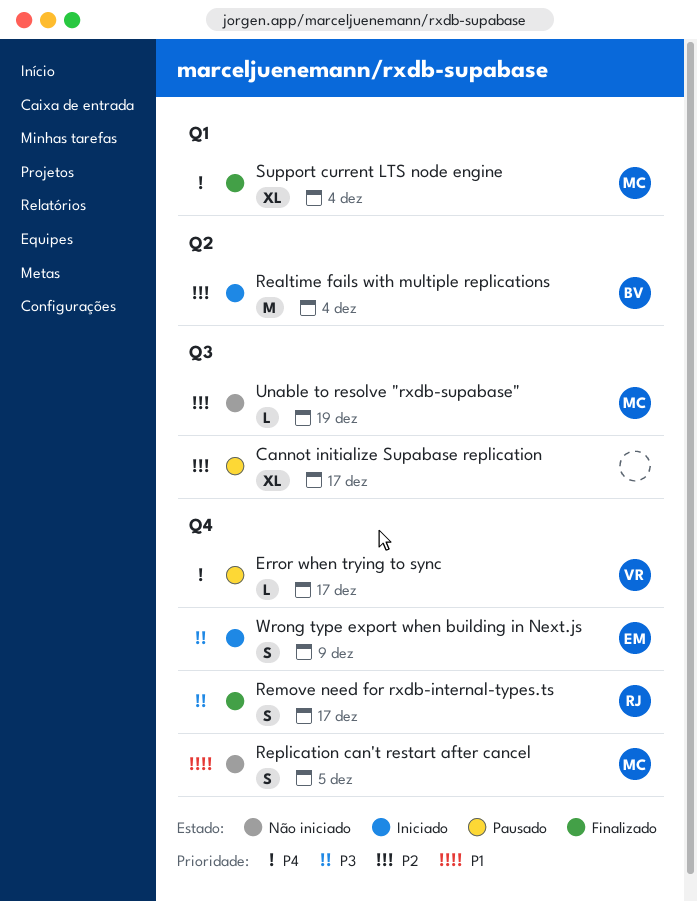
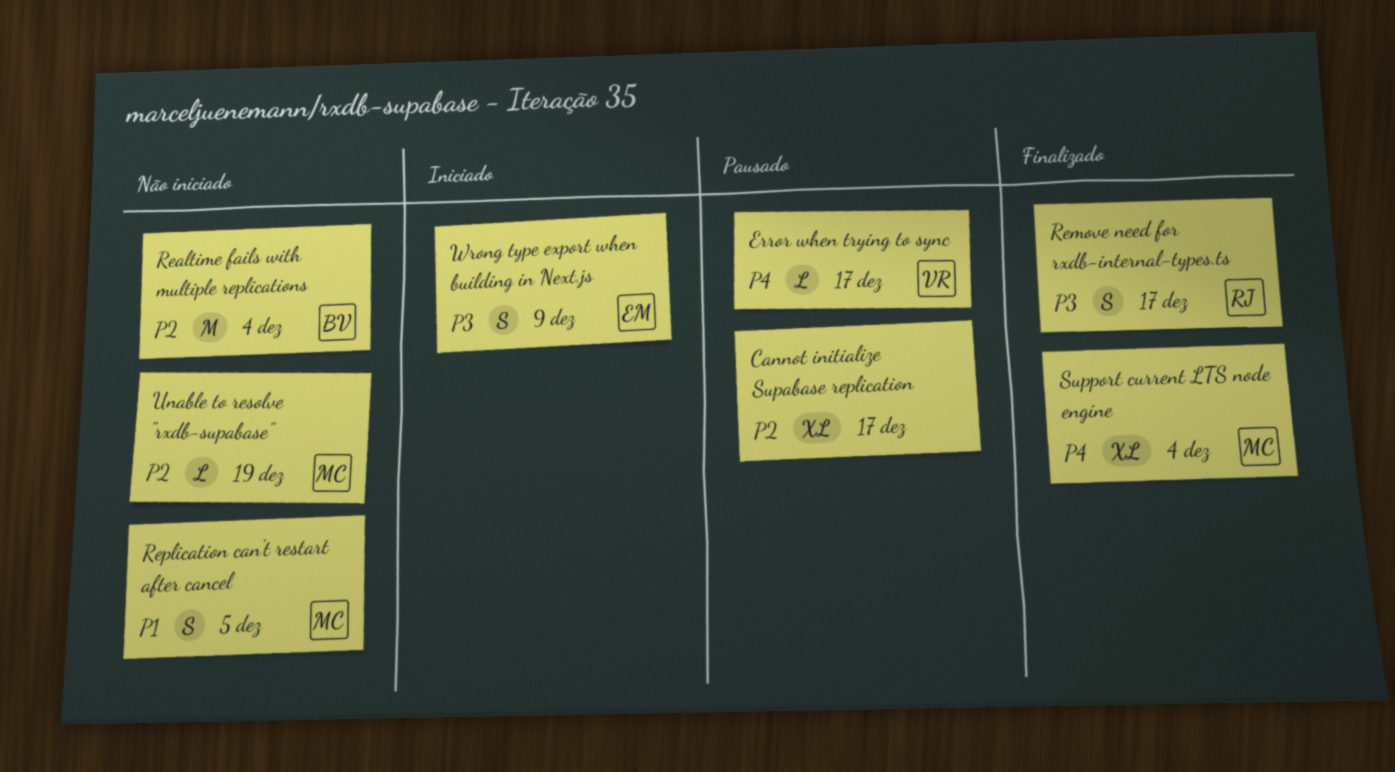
Realtime fails with multiple replications, status: Iniciado -> Não iniciado

